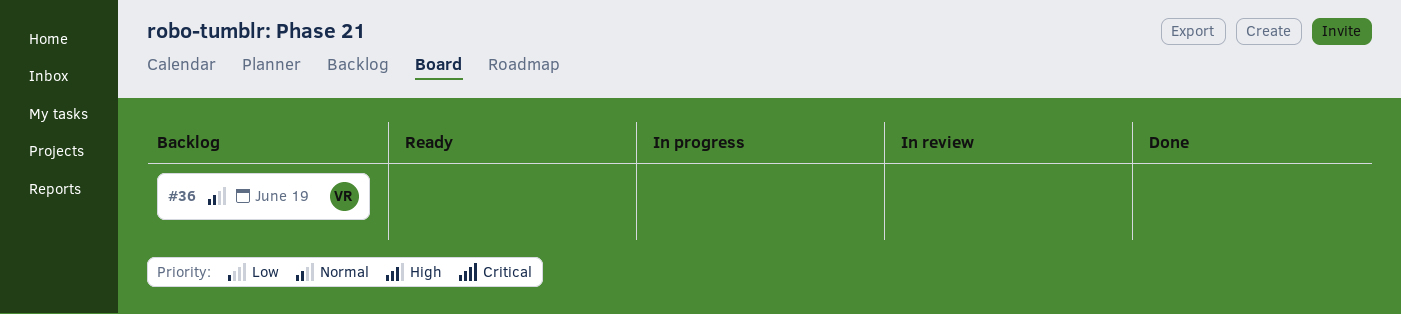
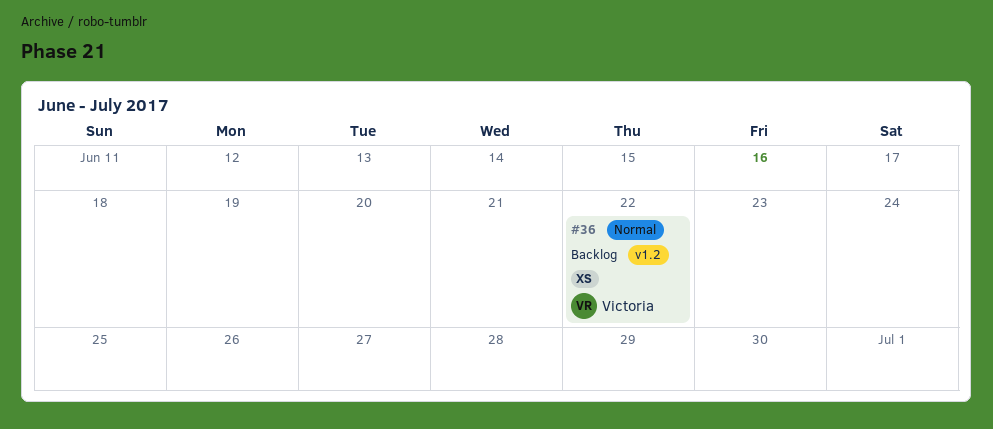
#36, due: Jun 19 -> Jun 22

